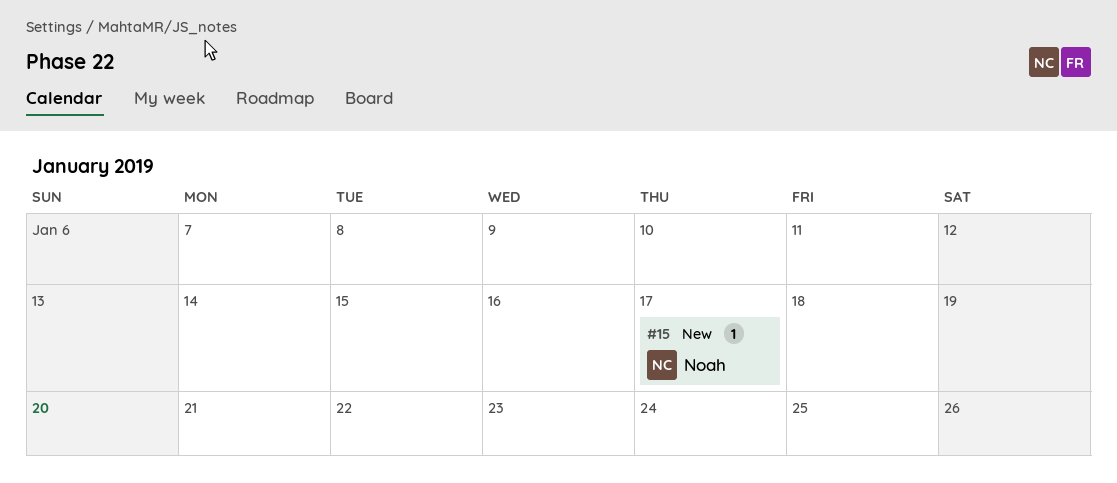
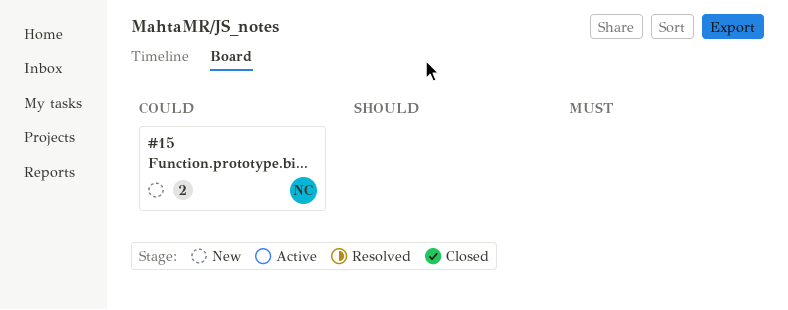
#15, estimate: 1 -> 2

